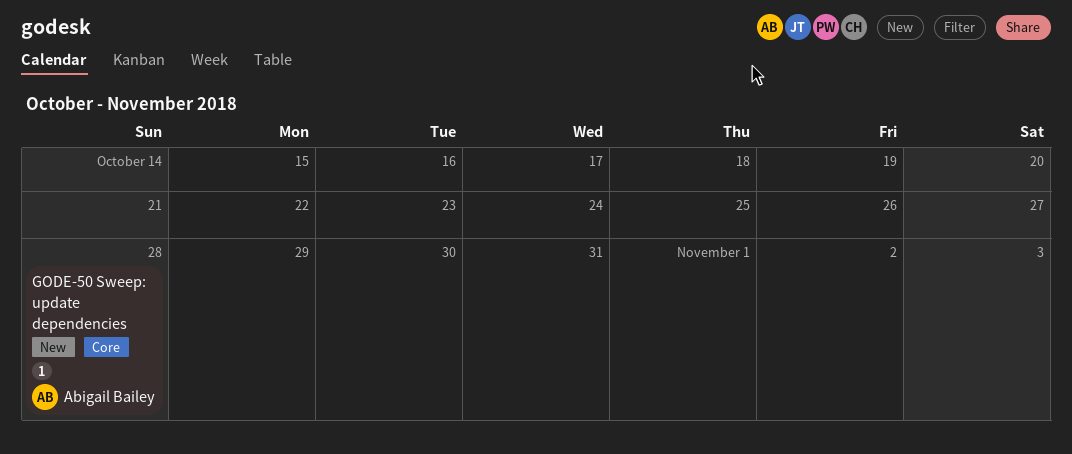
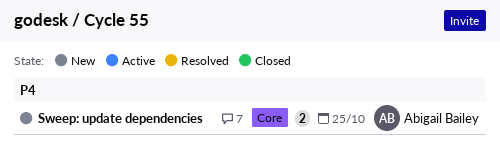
Sweep: update dependencies, estimate: 1 -> 2
Sweep: update dependencies, due: Oct 28 -> Oct 25

